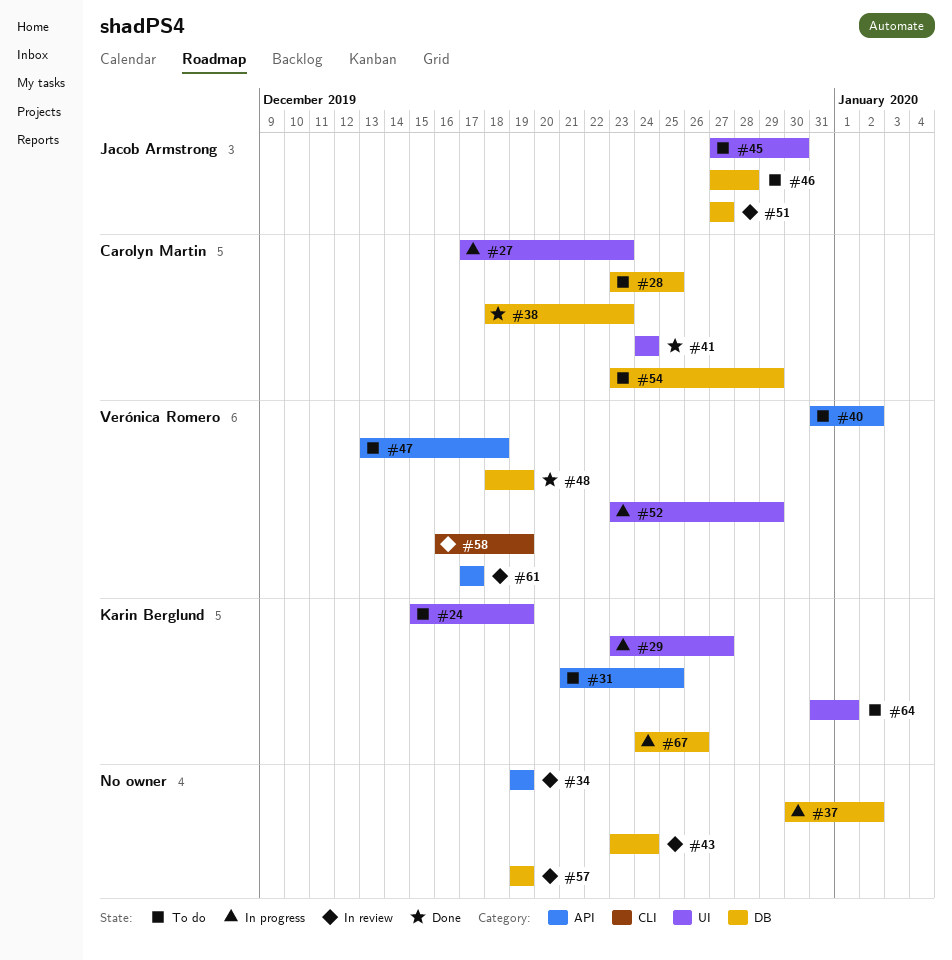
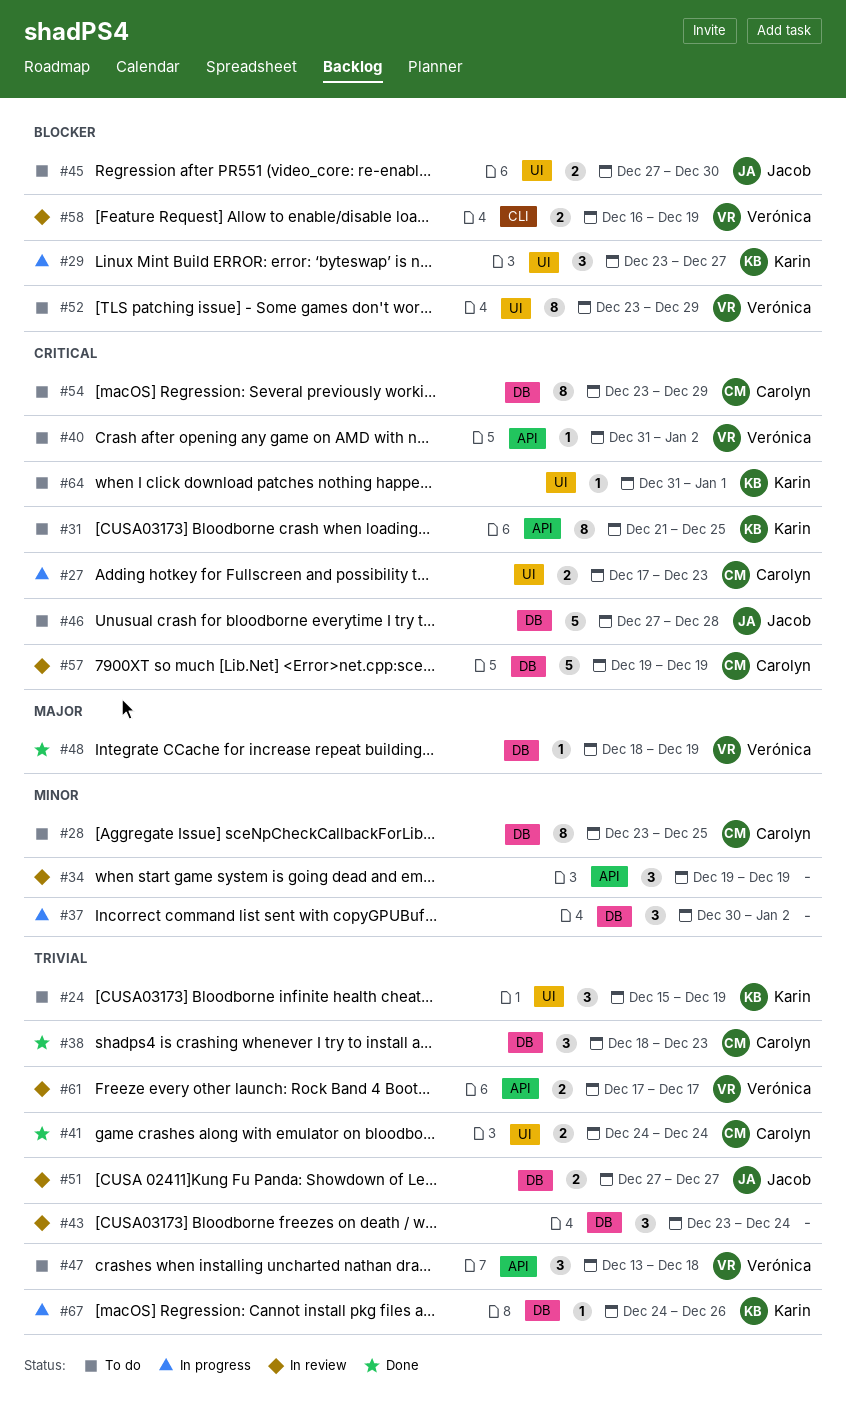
#52, status: In progress -> To do
#57, owner: none -> Carolyn Martin

